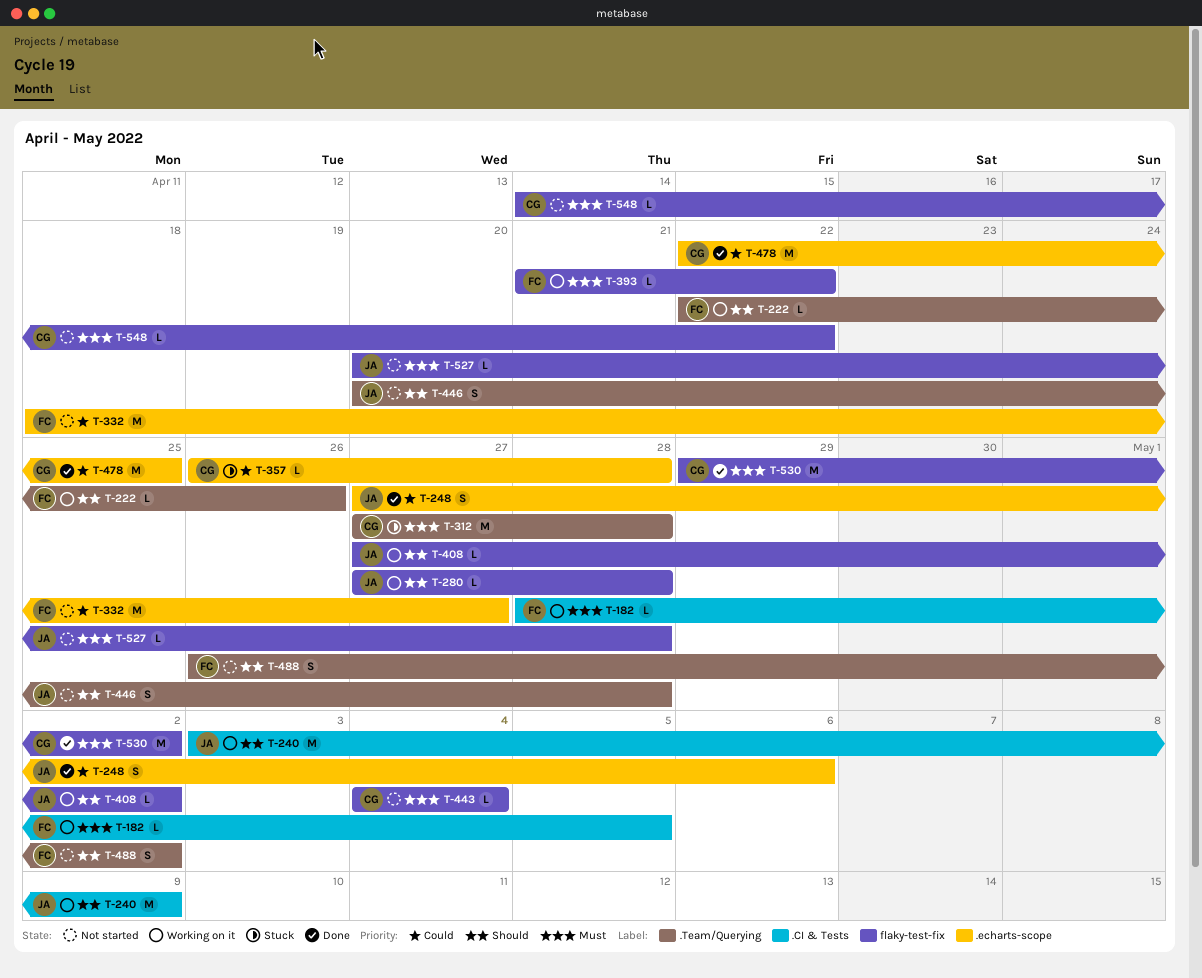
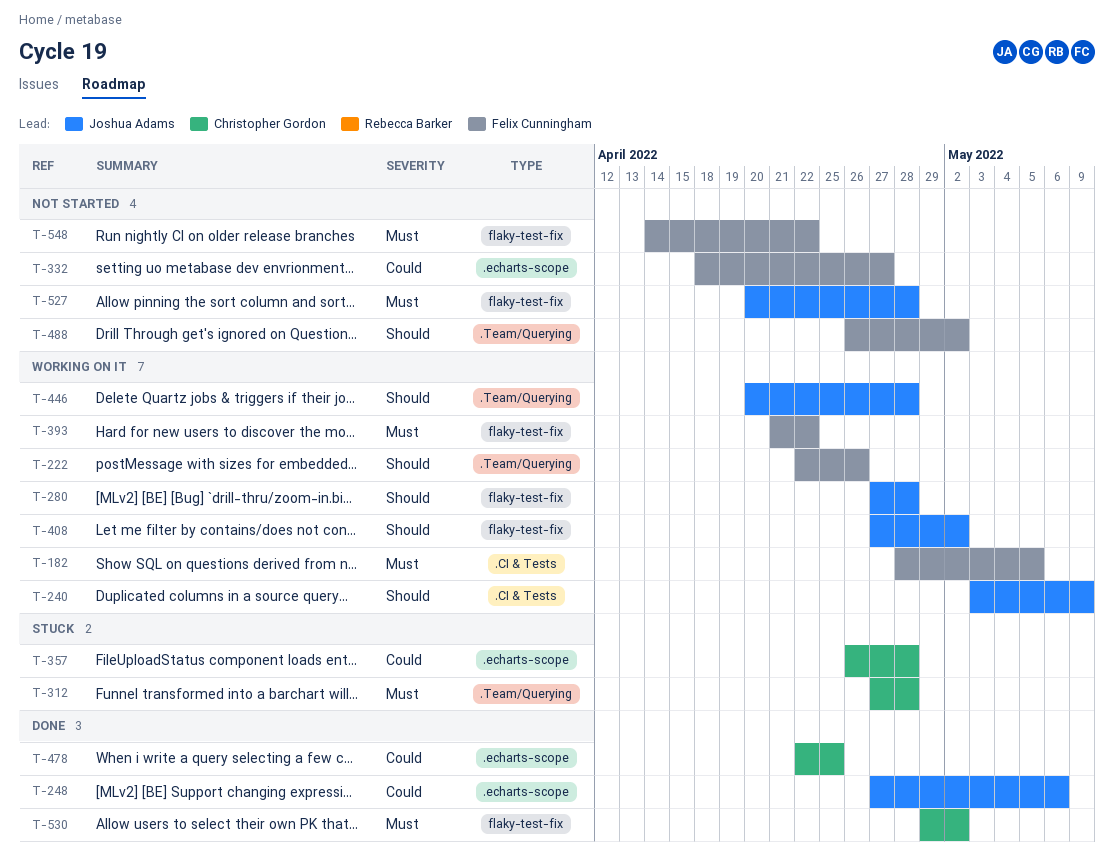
T-443: present -> none
T-446, status: Not started -> Working on it
T-548, owner: Christopher Gordon -> Felix Cunningham

